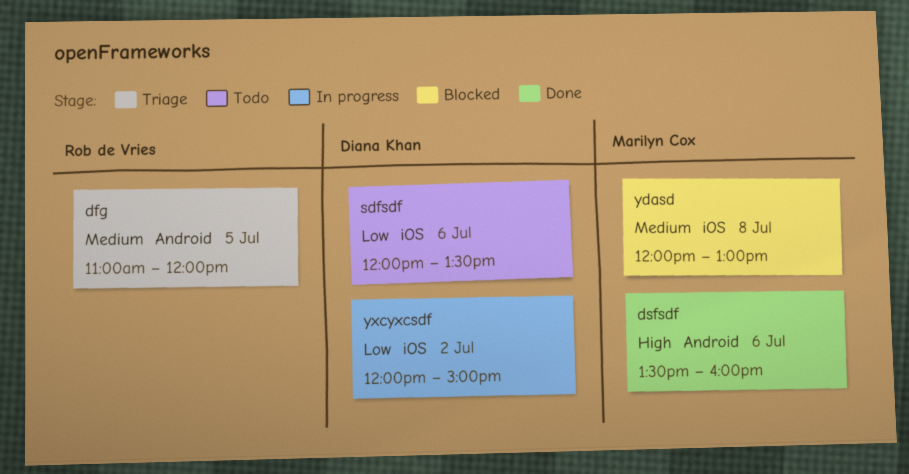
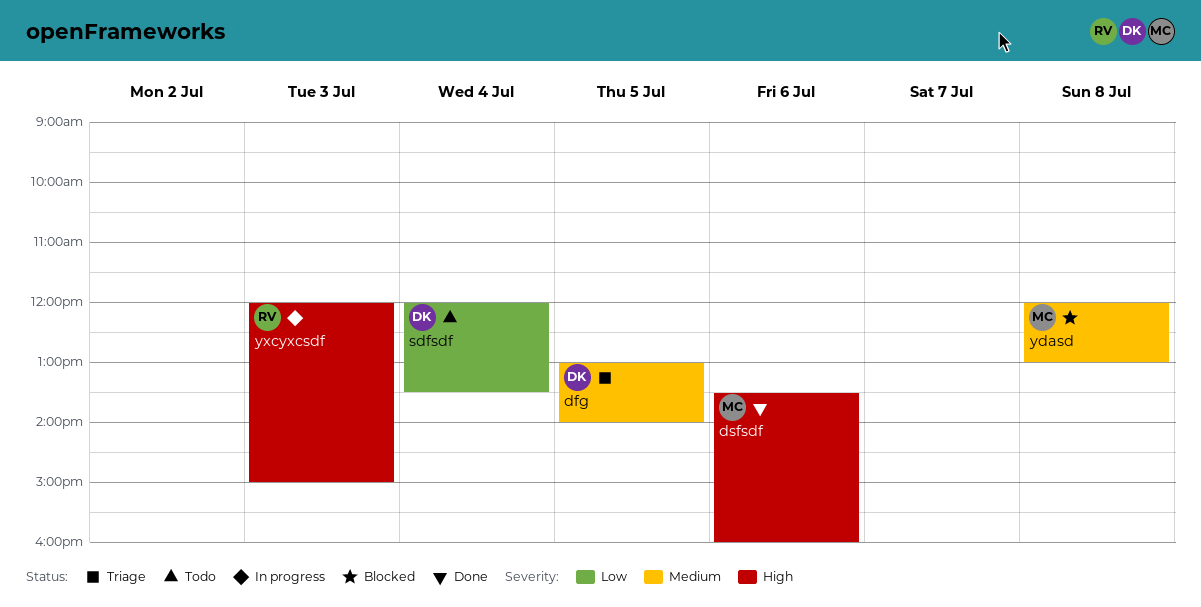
dfg, owner: Rob de Vries -> Diana Khan
dfg, begins: 11:00 -> 13:00
dfg, ends: 12:00 -> 14:00
sdfsdf, day: Jul 6 -> Jul 4
yxcyxcsdf, owner: Diana Khan -> Rob de Vries
yxcyxcsdf, priority: Low -> High
yxcyxcsdf, day: Jul 2 -> Jul 3

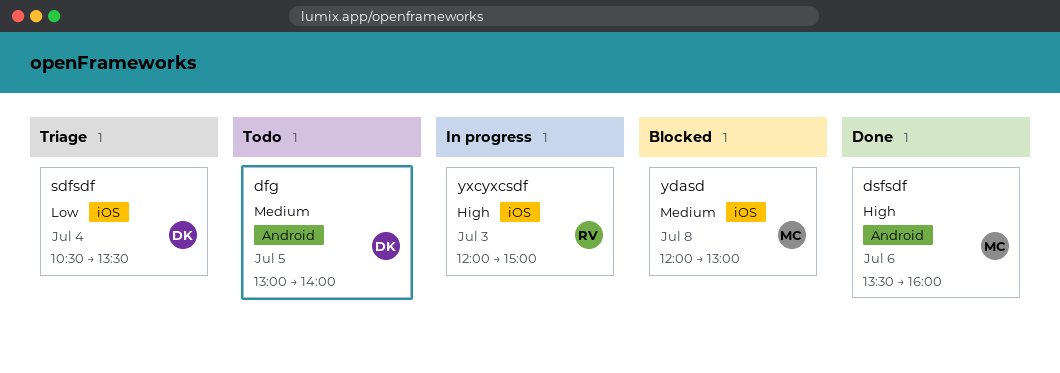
dfg, status: Triage -> Todo
sdfsdf, status: Todo -> Triage
sdfsdf, begins: 12:00 -> 10:30

